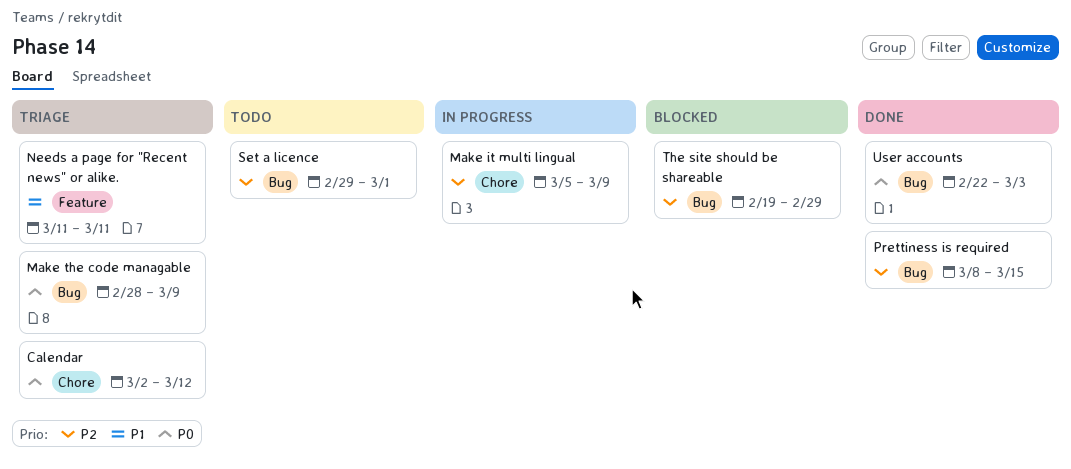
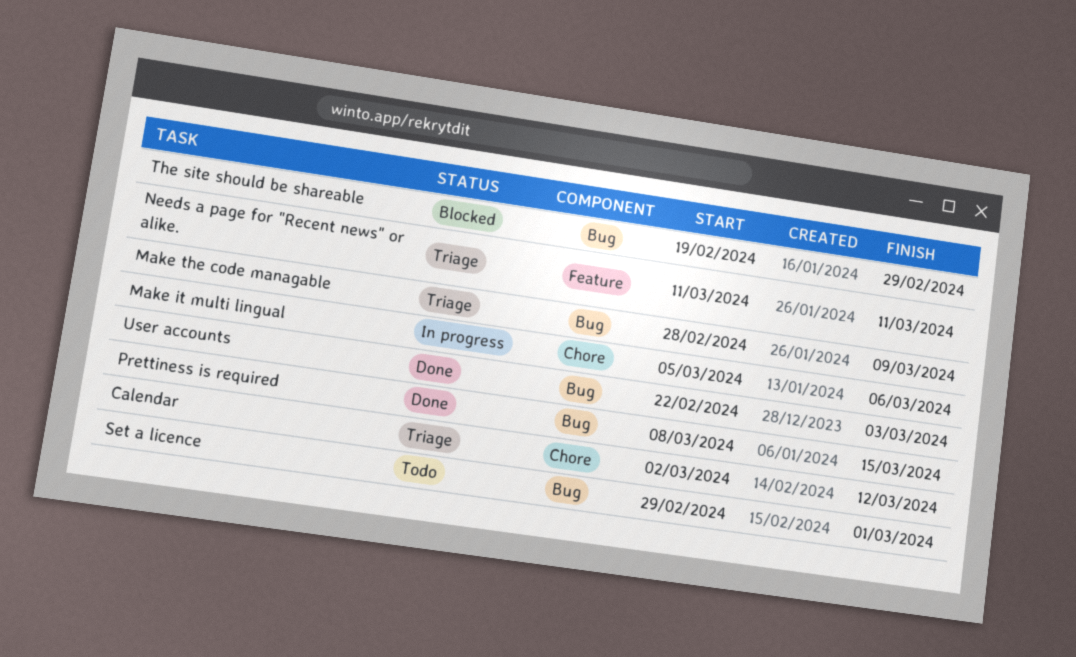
Make it multi lingual, due: Mar 9 -> Mar 6

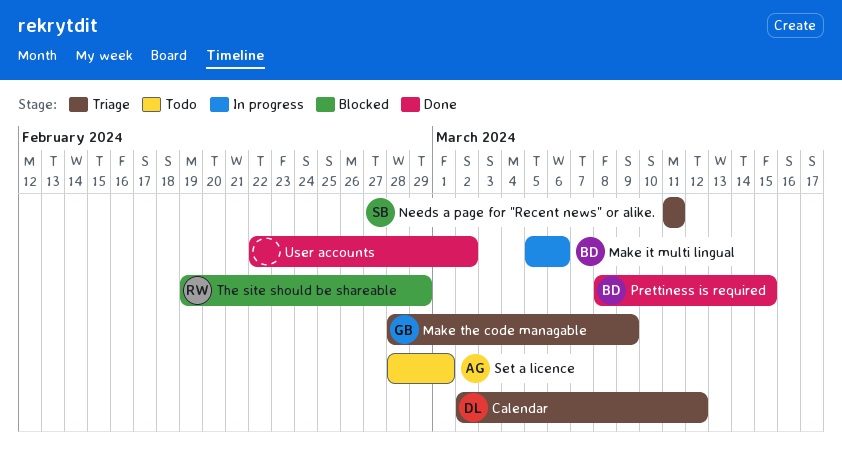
Set a licence, start: Feb 29 -> Feb 28
User accounts, due: Mar 3 -> Mar 2

